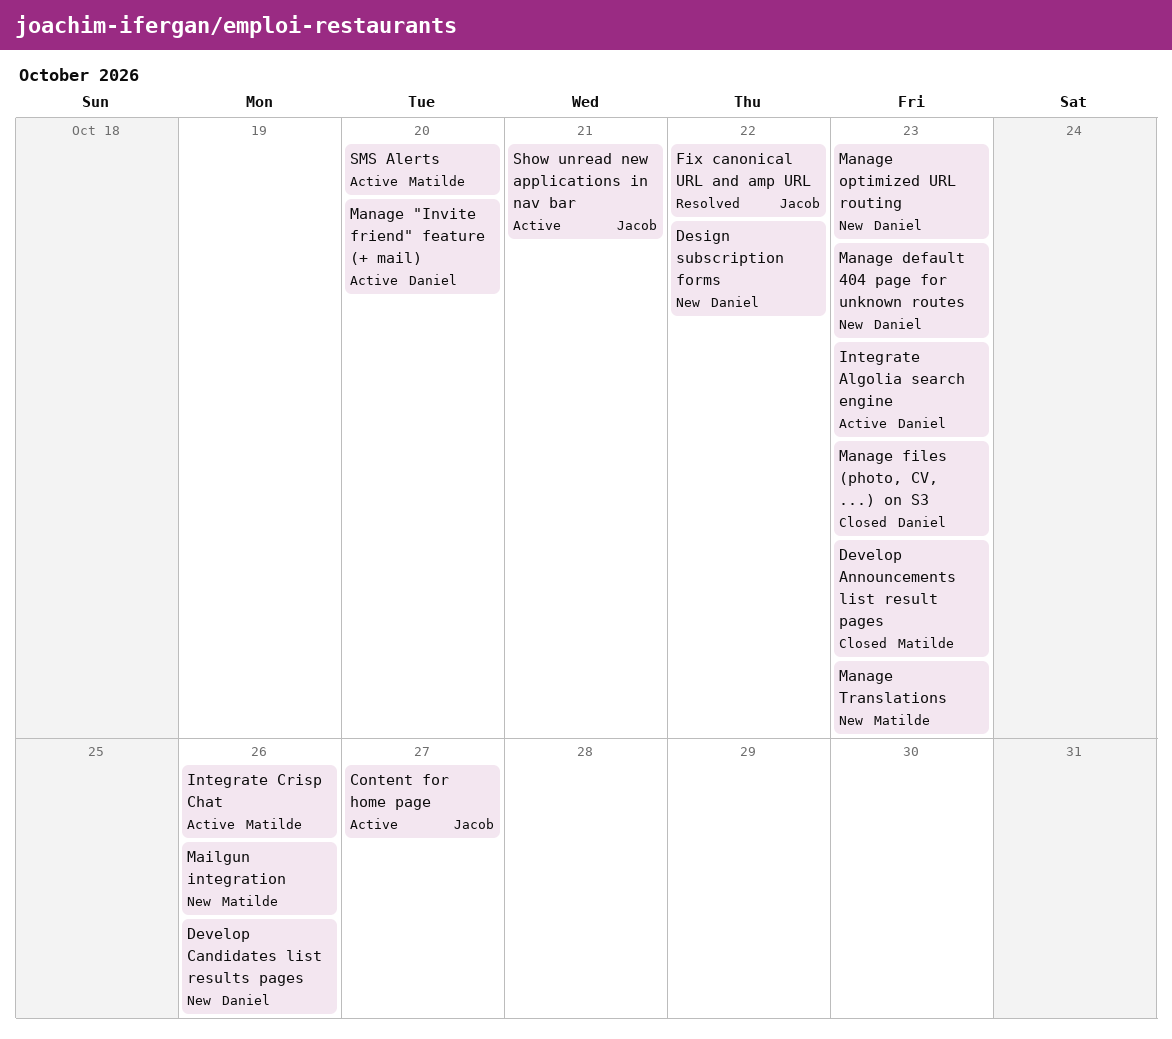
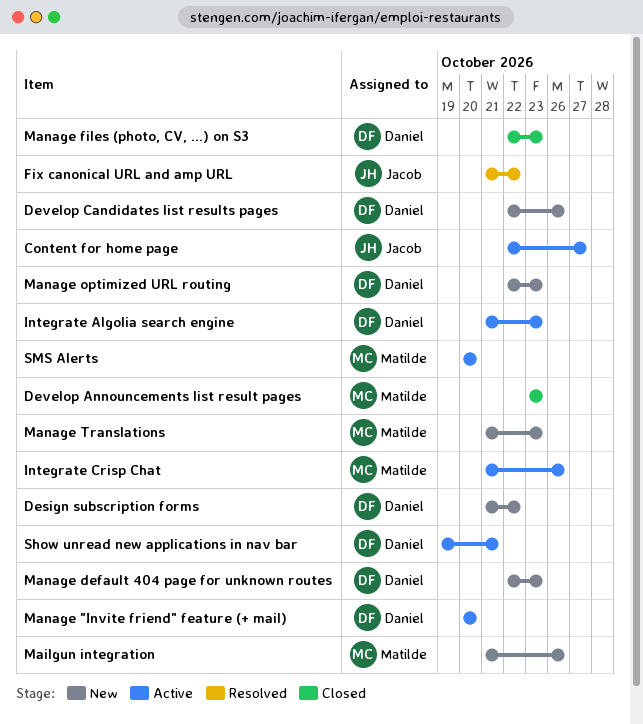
Show unread new applications in nav bar, owner: Jacob -> Daniel

